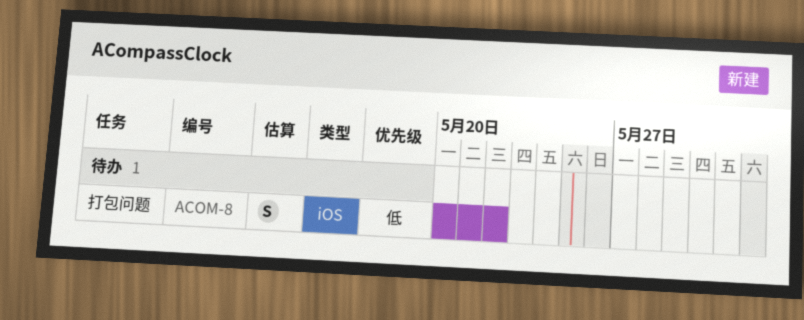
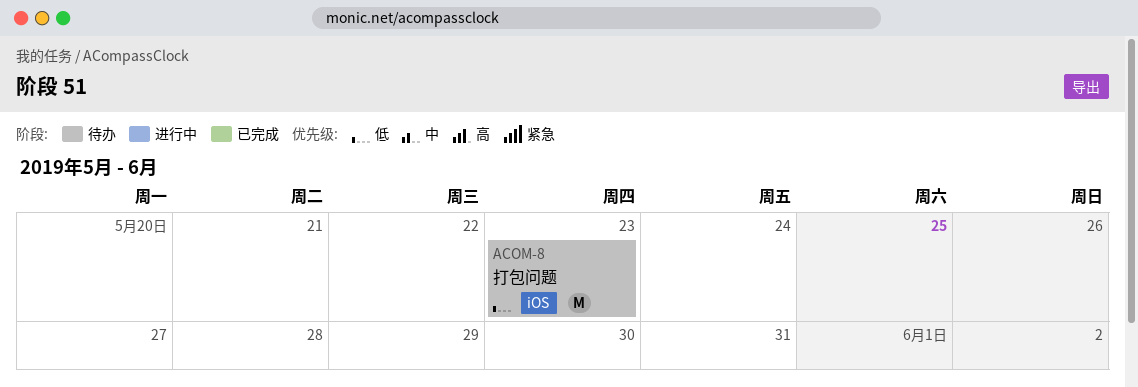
ACOM-8, estimate: S -> M
ACOM-8, due: May 22 -> May 23

